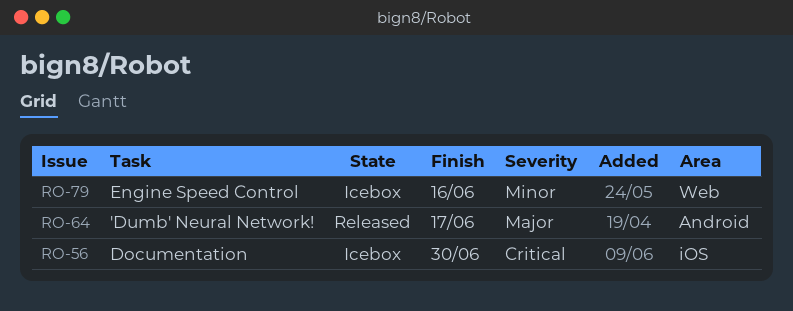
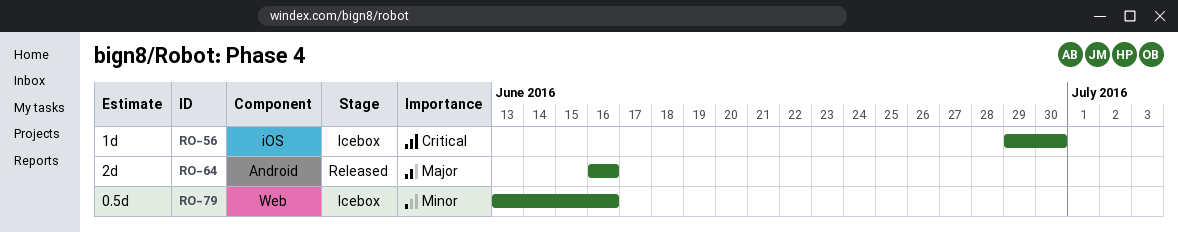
RO-64, due: Jun 17 -> Jun 16

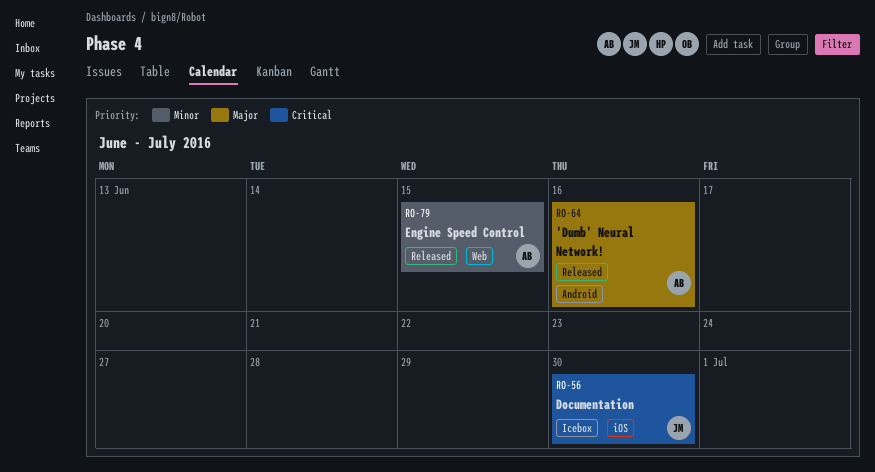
RO-79, status: Icebox -> Released
RO-79, due: Jun 16 -> Jun 15

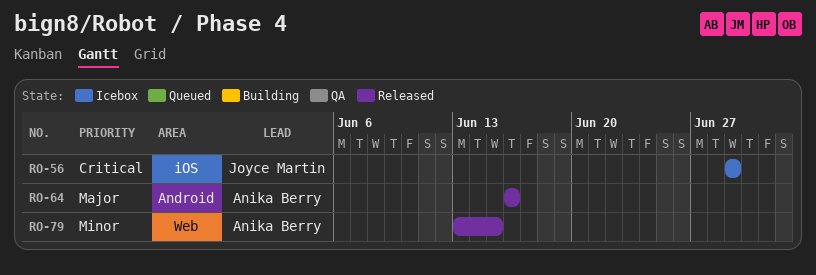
RO-56, due: Jun 30 -> Jun 29

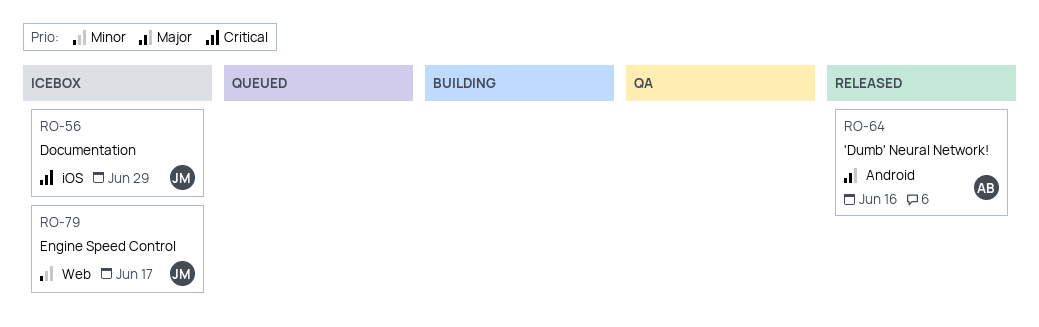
RO-79, status: Released -> Icebox
RO-79, owner: Anika Berry -> Joyce Martin
RO-79, due: Jun 15 -> Jun 17

